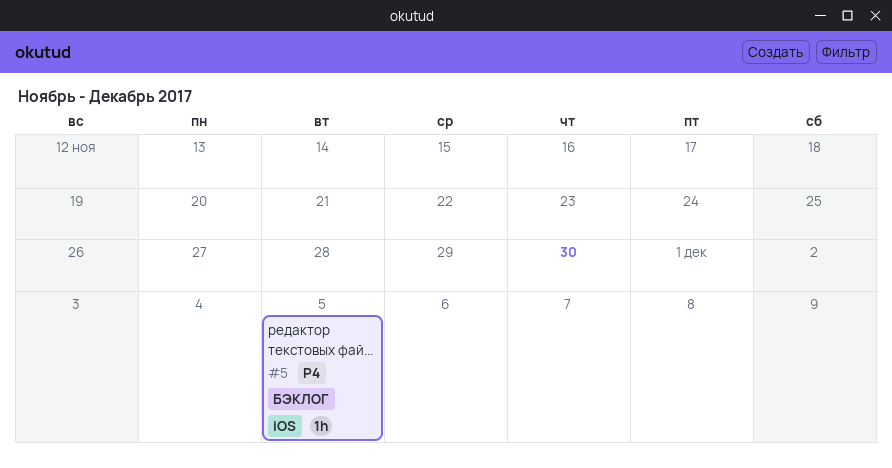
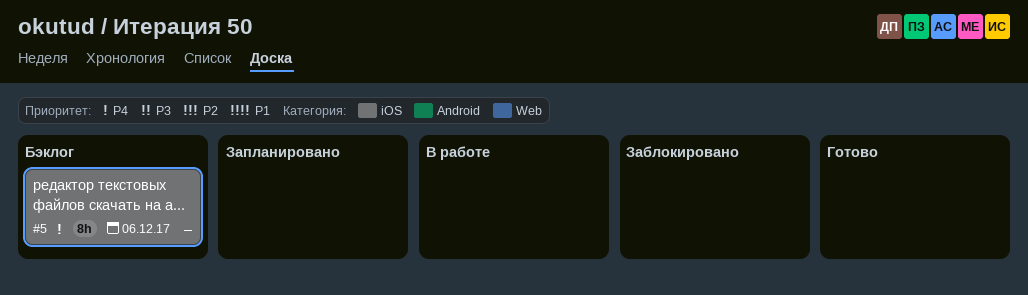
#5, estimate: 1h -> 8h
#5, due: Dec 5 -> Dec 6

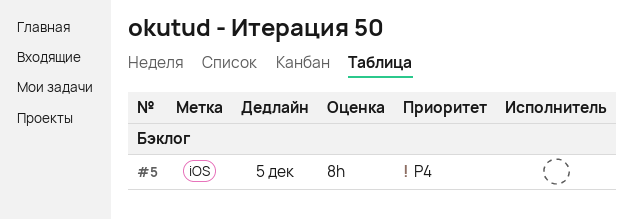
#5, due: Dec 6 -> Dec 5

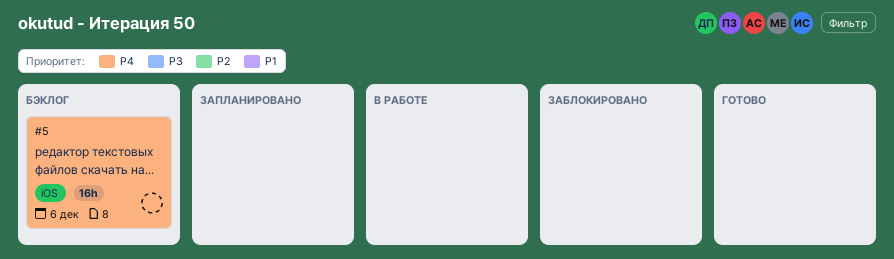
#5, estimate: 8h -> 16h
#5, due: Dec 5 -> Dec 6

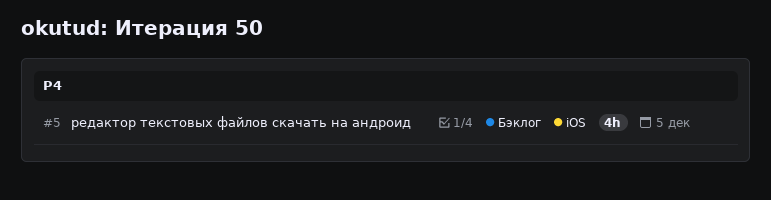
#5, estimate: 16h -> 4h
#5, due: Dec 6 -> Dec 5

